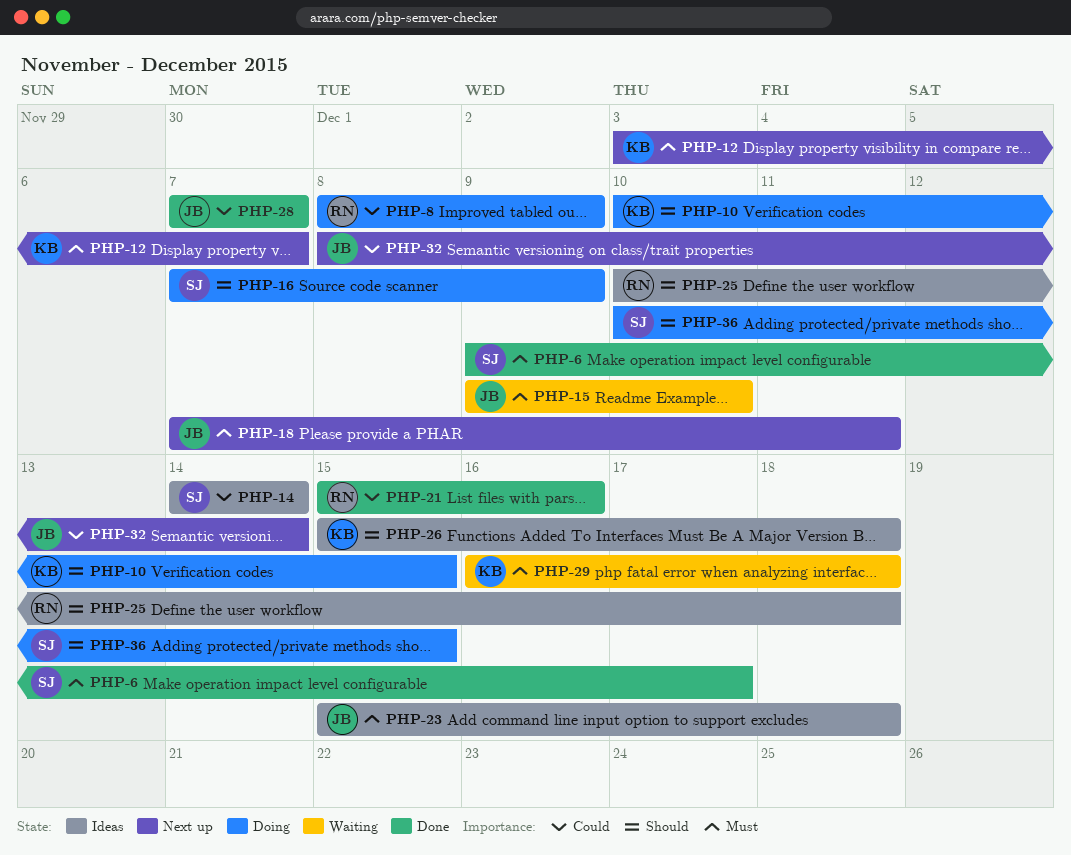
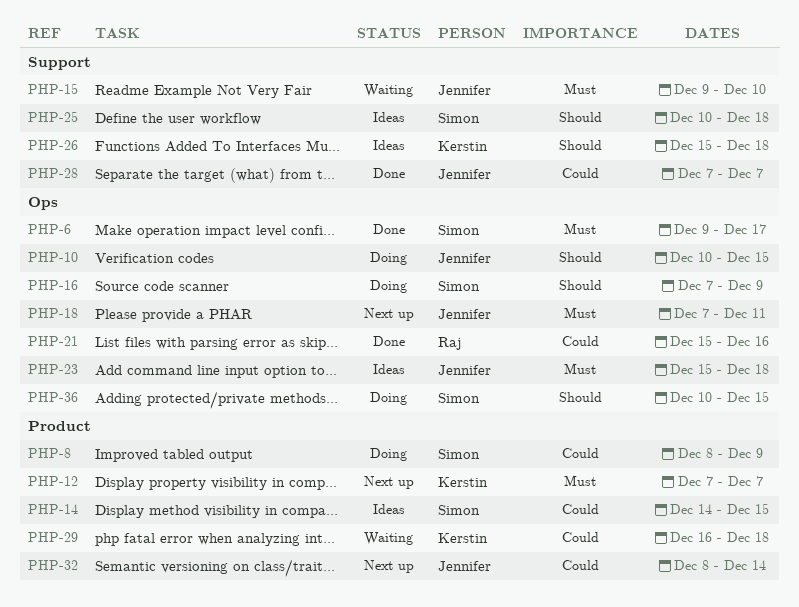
PHP-8, owner: Raj -> Simon
PHP-10, owner: Kerstin -> Jennifer
PHP-12, start: Dec 3 -> Dec 7
PHP-14, due: Dec 14 -> Dec 15
PHP-25, owner: Raj -> Simon
PHP-29, priority: Must -> Could

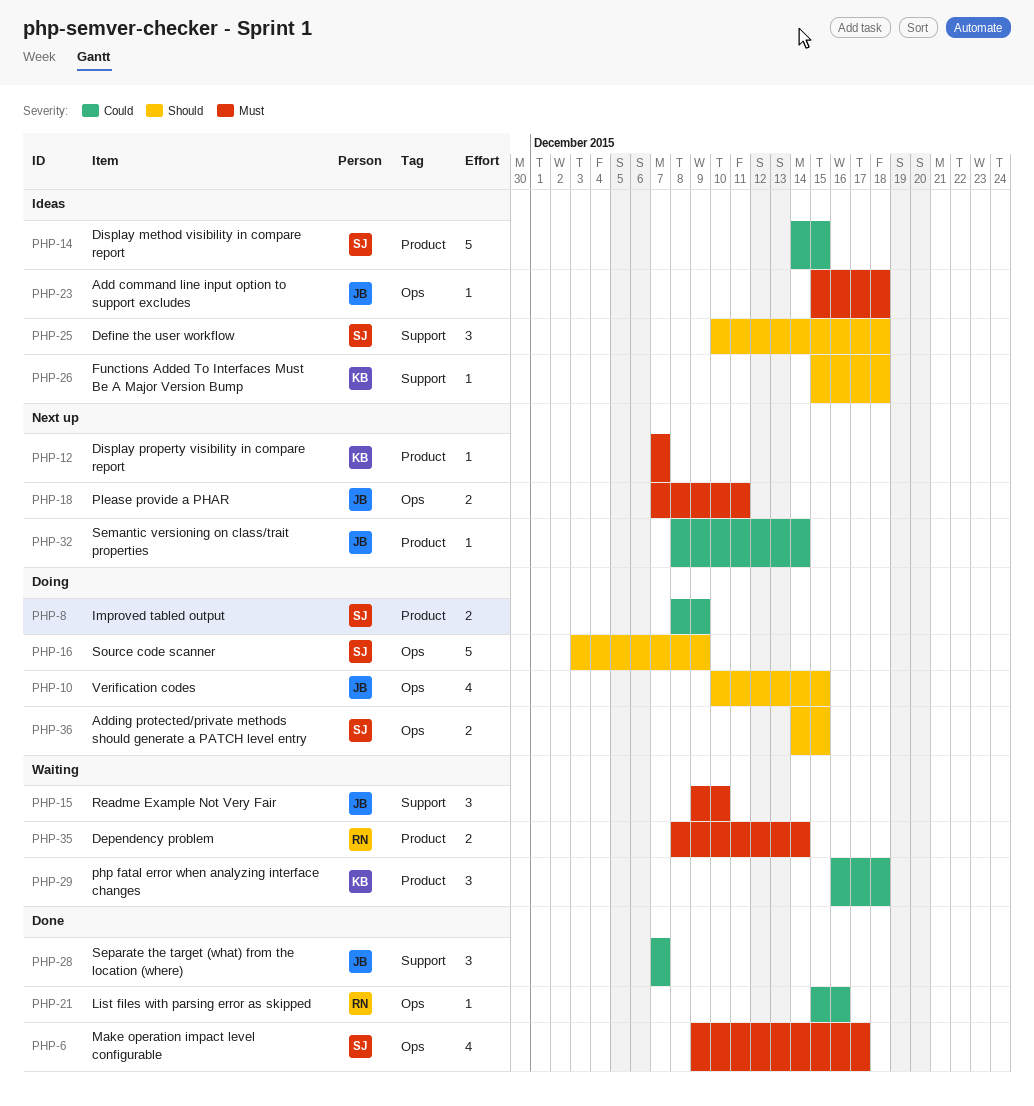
PHP-16, start: Dec 7 -> Dec 3
PHP-35: none -> present
PHP-36, start: Dec 10 -> Dec 14

